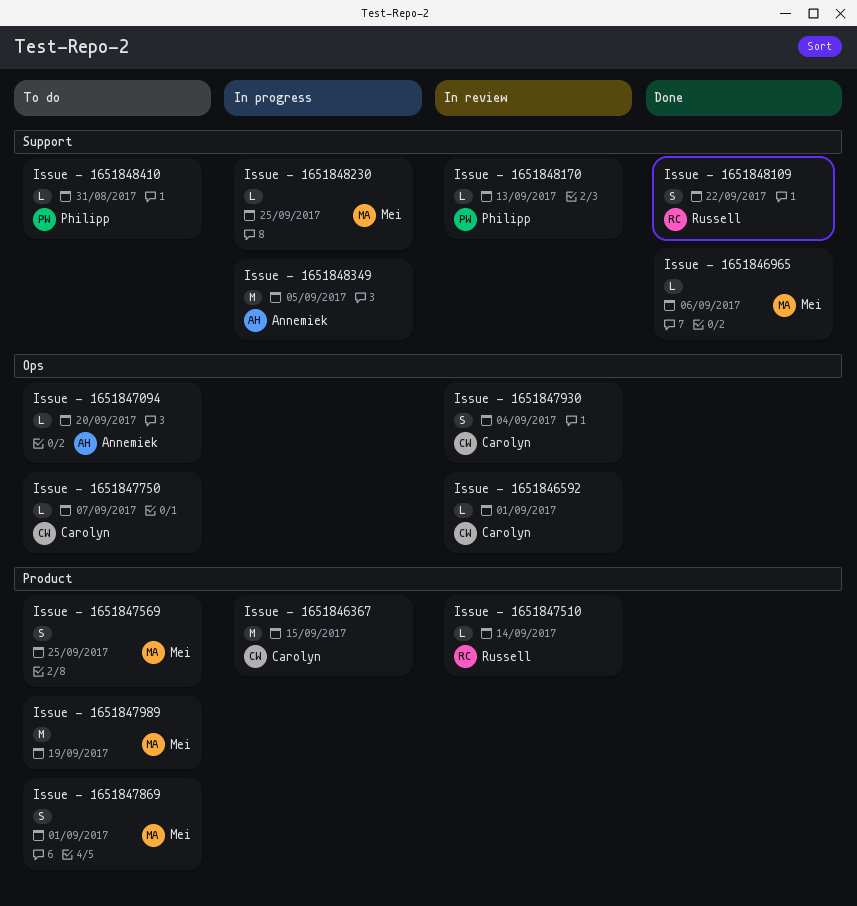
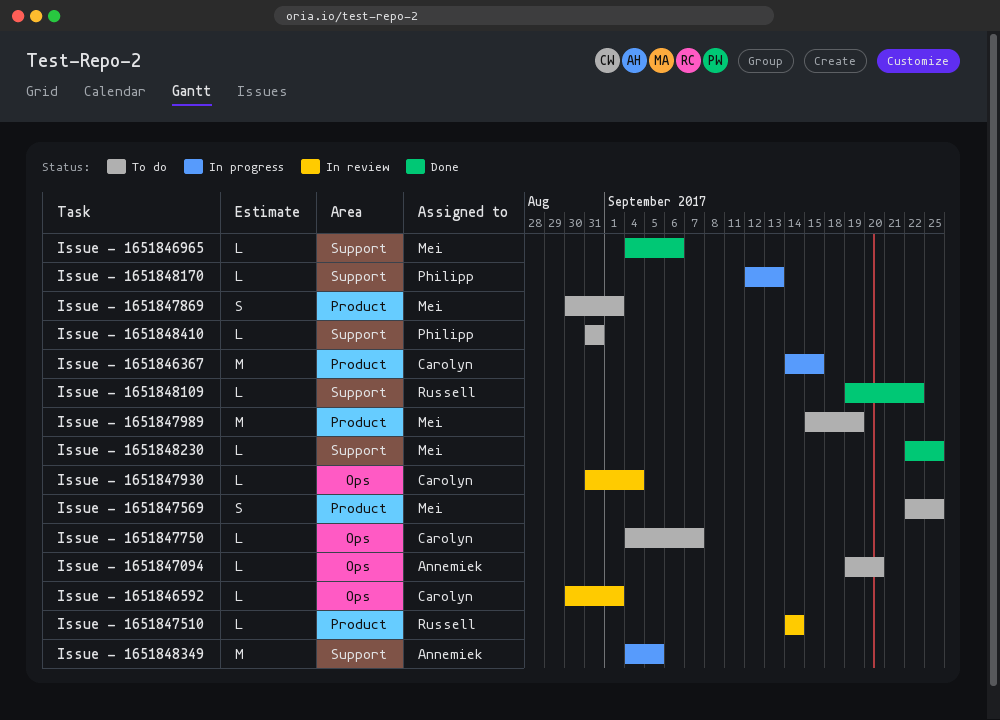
Issue - 1651847930, estimate: S -> L
Issue - 1651848109, estimate: S -> L
Issue - 1651848170, status: In review -> In progress
Issue - 1651848230, status: In progress -> Done

